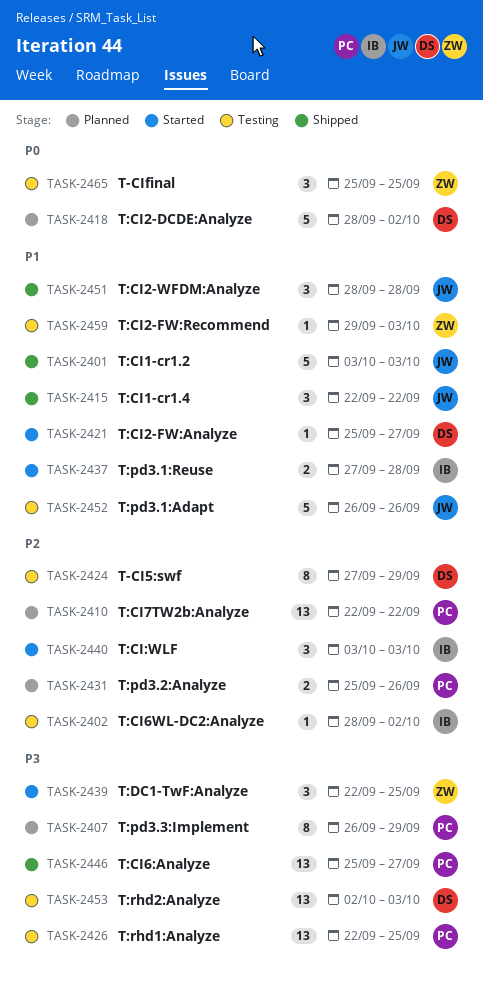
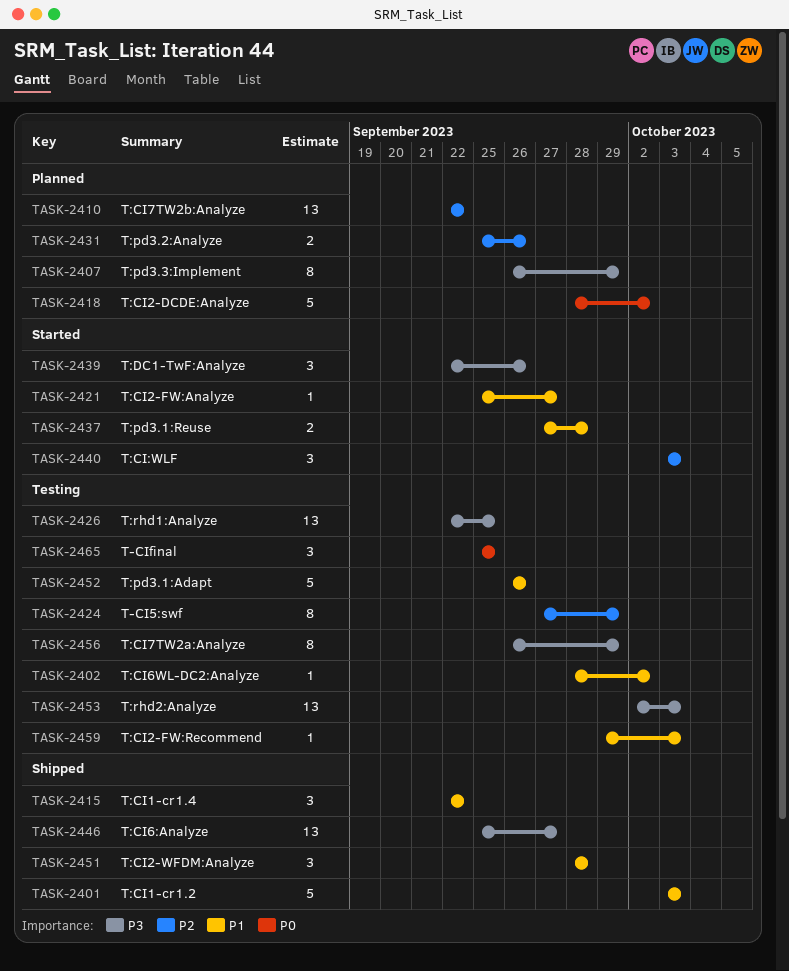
TASK-2402, priority: P2 -> P1
TASK-2439, due: Sep 25 -> Sep 26
TASK-2456: none -> present

